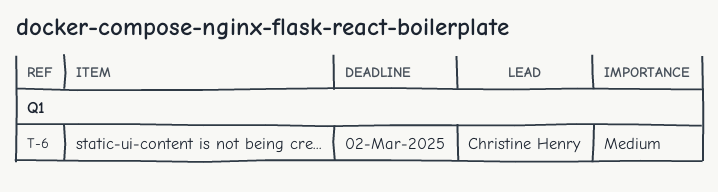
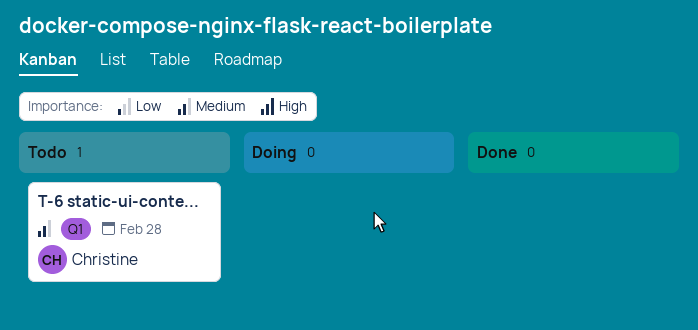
T-6, due: Mar 2 -> Feb 28

